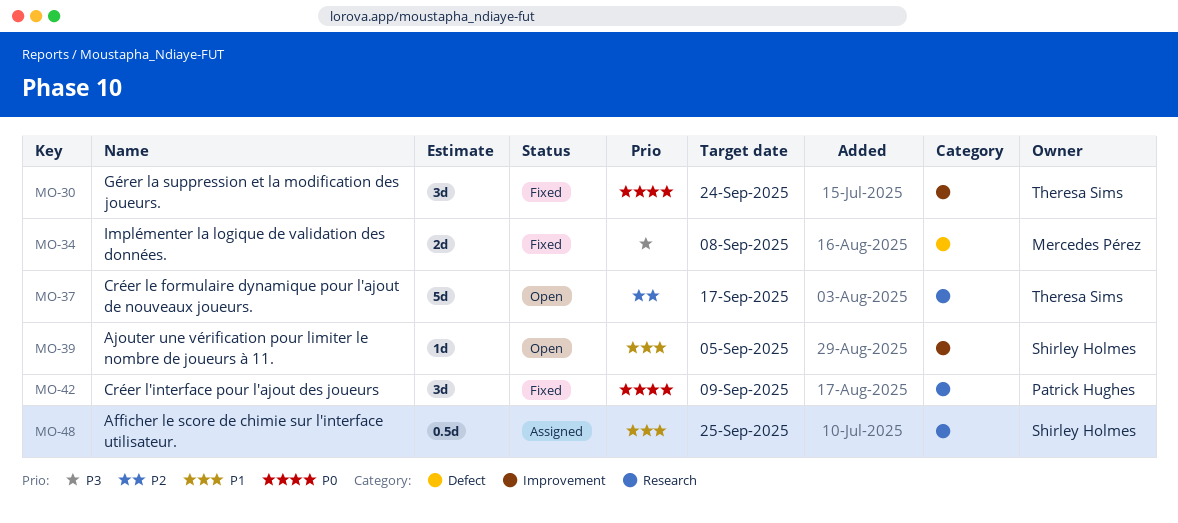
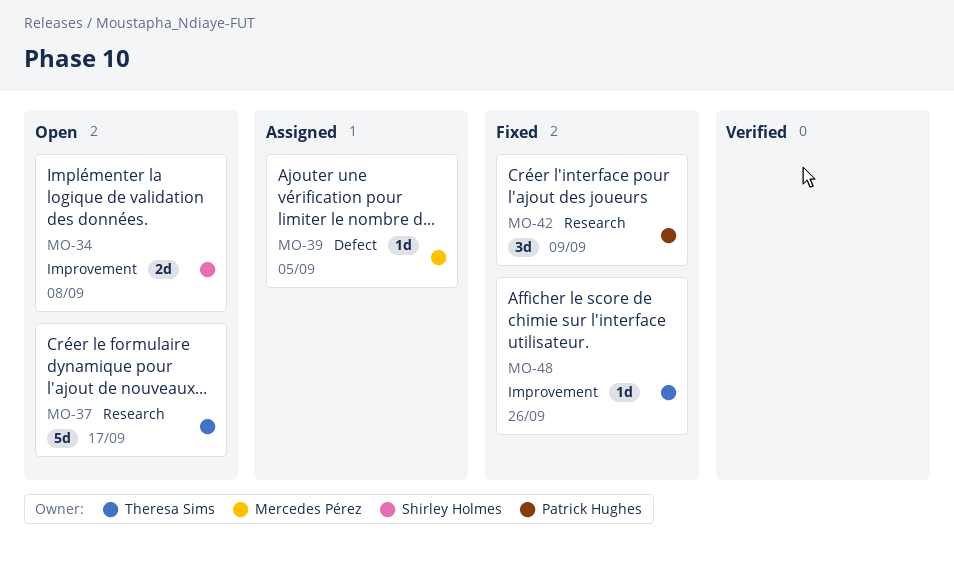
MO-30: present -> none
MO-34, status: Fixed -> Open
MO-34, owner: Mercedes Pérez -> Shirley Holmes
MO-34, label: Defect -> Improvement
MO-39, status: Open -> Assigned
MO-39, owner: Shirley Holmes -> Mercedes Pérez
MO-39, label: Improvement -> Defect
MO-48, status: Assigned -> Fixed
MO-48, owner: Shirley Holmes -> Theresa Sims
MO-48, label: Research -> Improvement
MO-48, estimate: 0.5d -> 1d
MO-48, due: Sep 25 -> Sep 26

